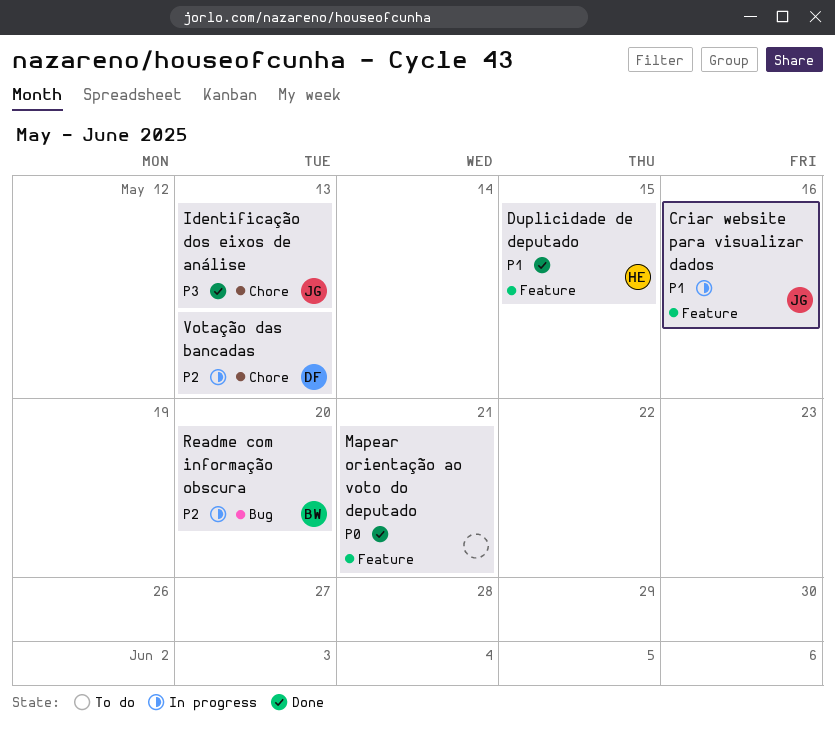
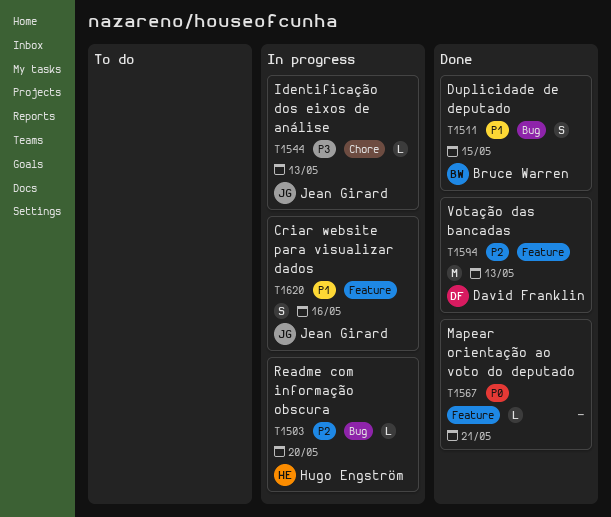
Duplicidade de deputado, owner: Hugo Engström -> Bruce Warren
Duplicidade de deputado, label: Feature -> Bug
Identificação dos eixos de análise, status: Done -> In progress
Readme com informação obscura, owner: Bruce Warren -> Hugo Engström
Votação das bancadas, status: In progress -> Done
Votação das bancadas, label: Chore -> Feature

